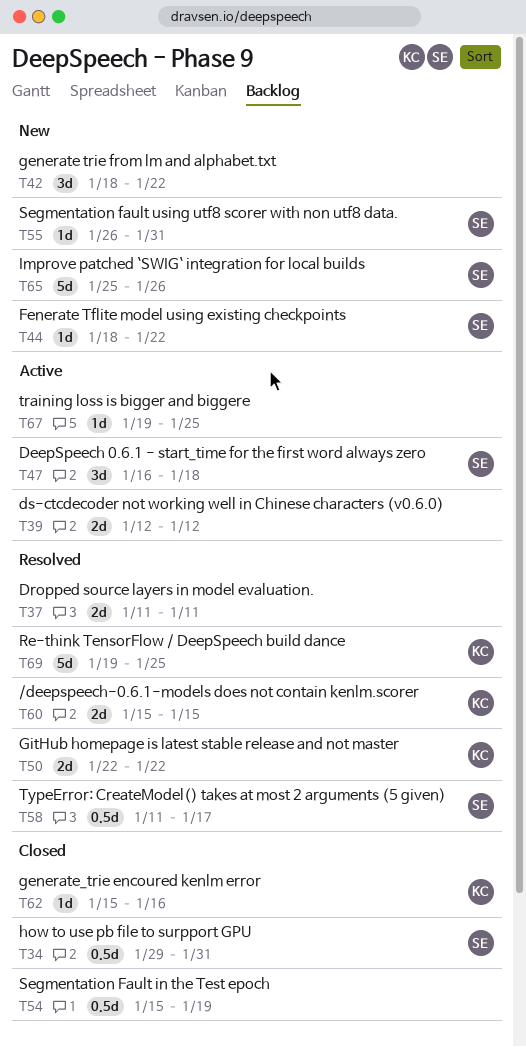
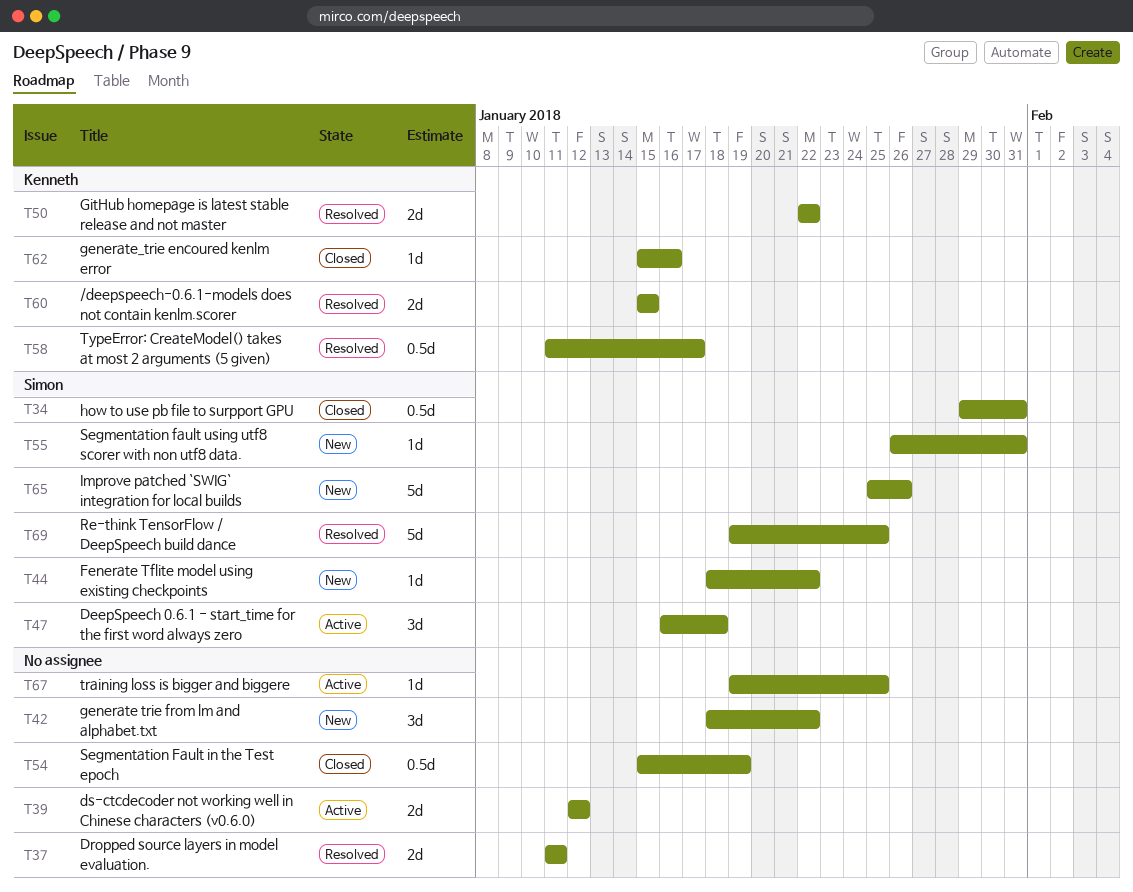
T58, owner: Simon -> Kenneth
T69, owner: Kenneth -> Simon

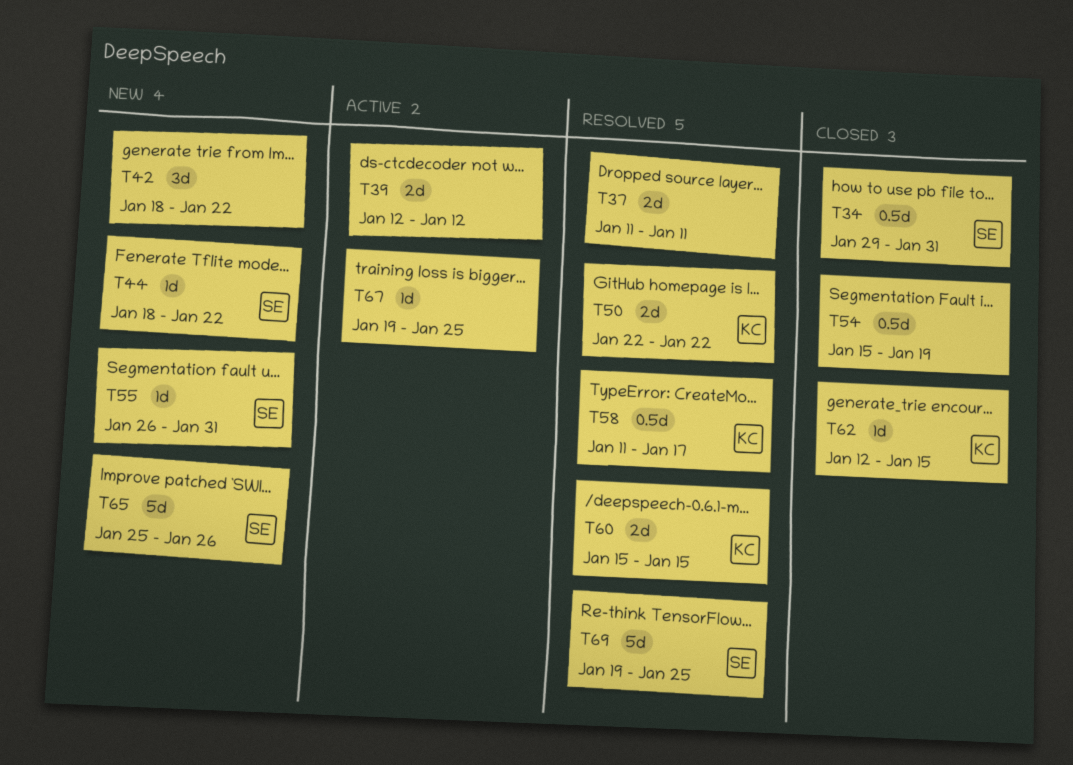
T47: present -> none
T62, start: Jan 15 -> Jan 12
T62, due: Jan 16 -> Jan 15

